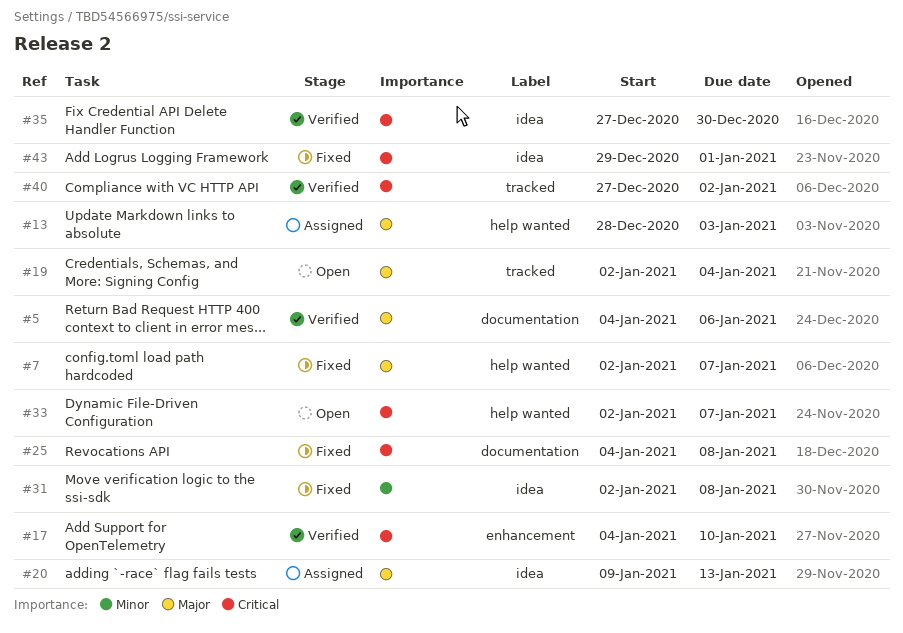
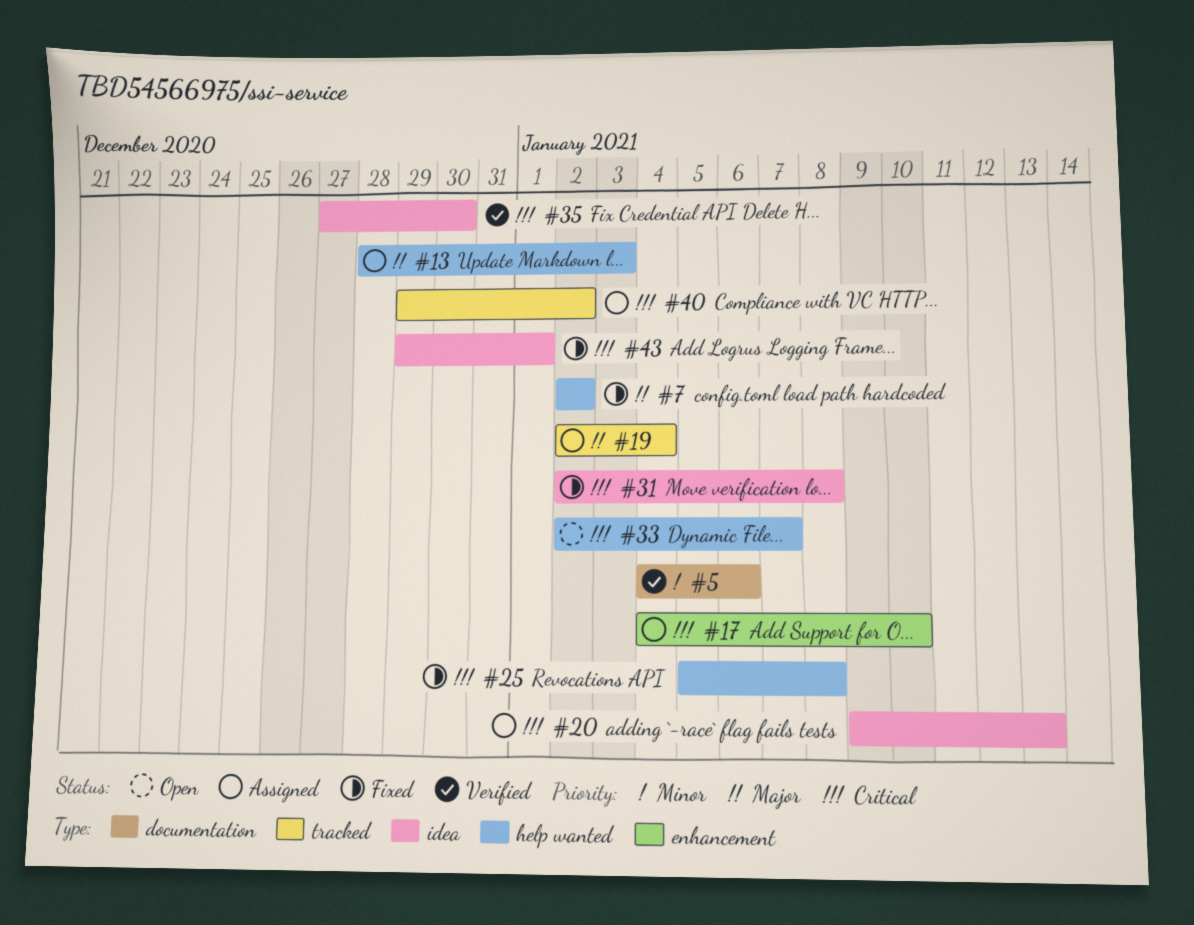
#5, priority: Major -> Minor
#7, due: Jan 7 -> Jan 2
#17, status: Verified -> Assigned
#19, status: Open -> Assigned
#20, priority: Major -> Critical
#25, label: documentation -> help wanted
#25, start: Jan 4 -> Jan 5
#31, priority: Minor -> Critical
#40, status: Verified -> Assigned
#40, start: Dec 27 -> Dec 29

